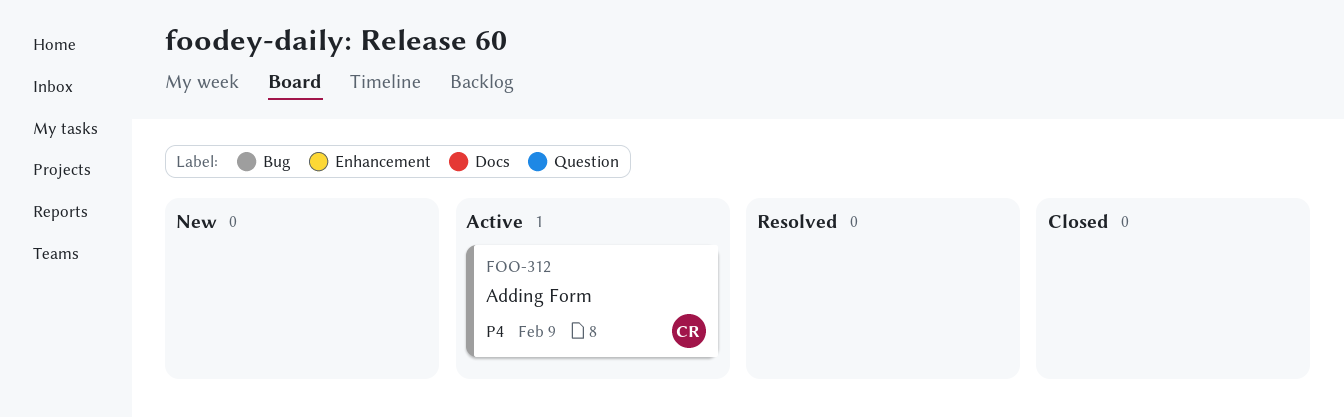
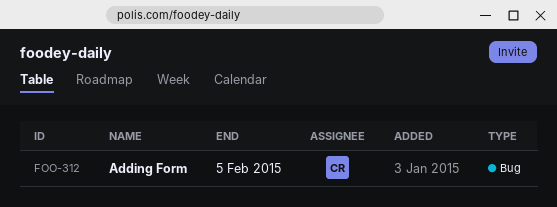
FOO-312, due: Feb 9 -> Feb 5

